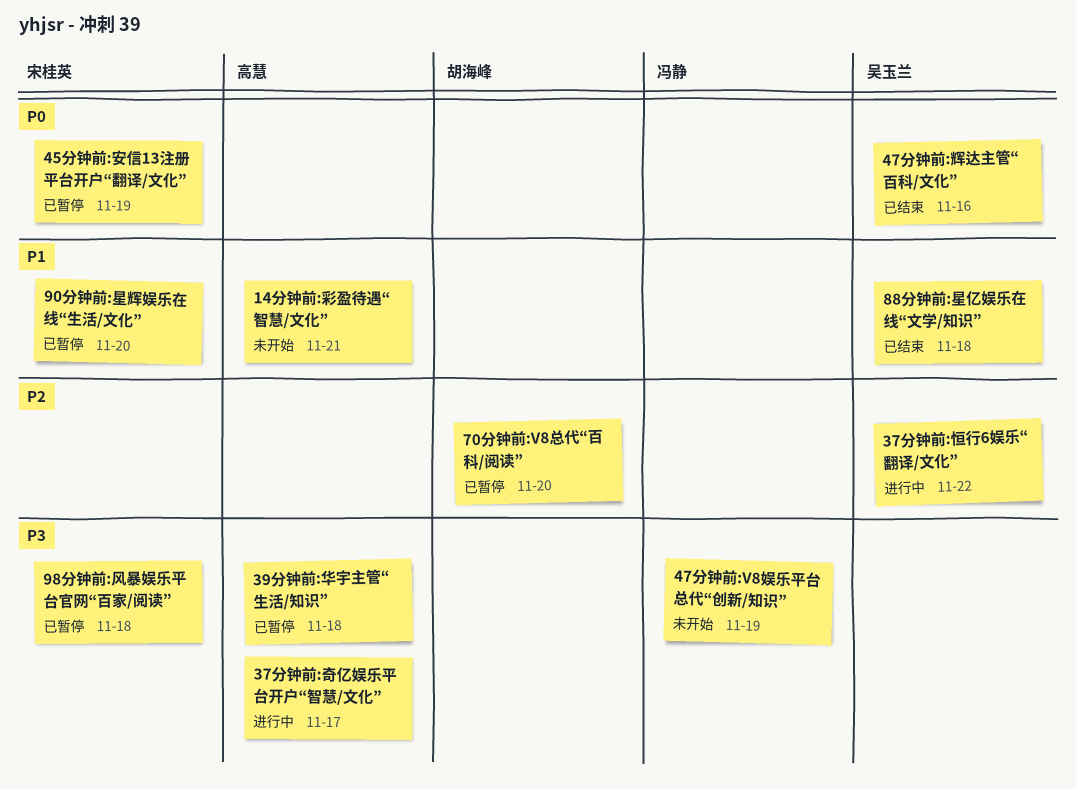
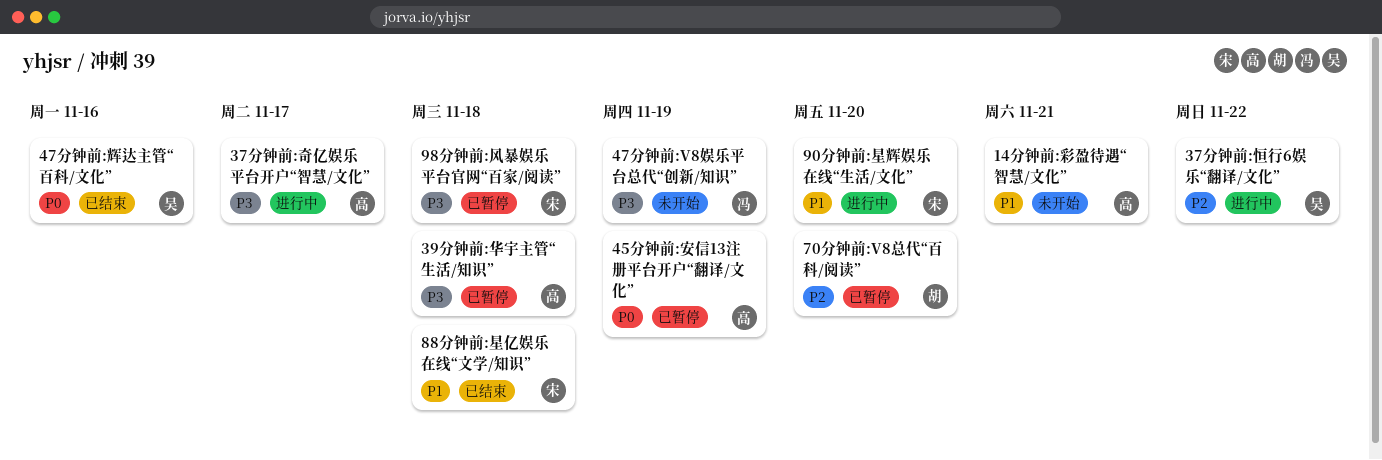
45分钟前:安信13注册平台开户“翻译/文化”, owner: 宋桂英 -> 高慧
88分钟前:星亿娱乐在线“文学/知识”, owner: 吴玉兰 -> 宋桂英
90分钟前:星辉娱乐在线“生活/文化”, status: 已暂停 -> 进行中

